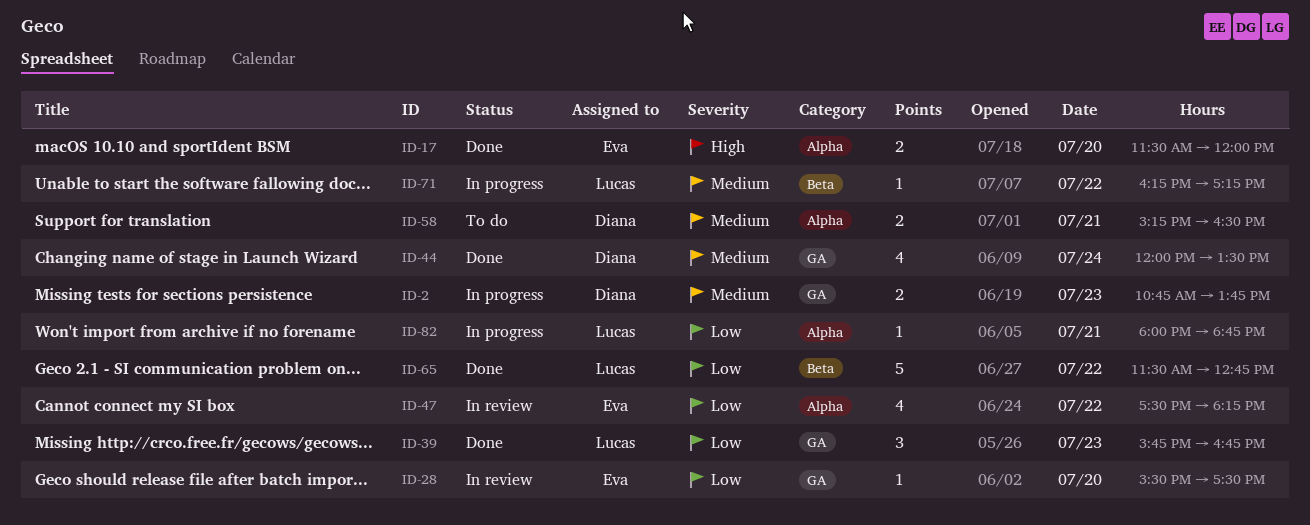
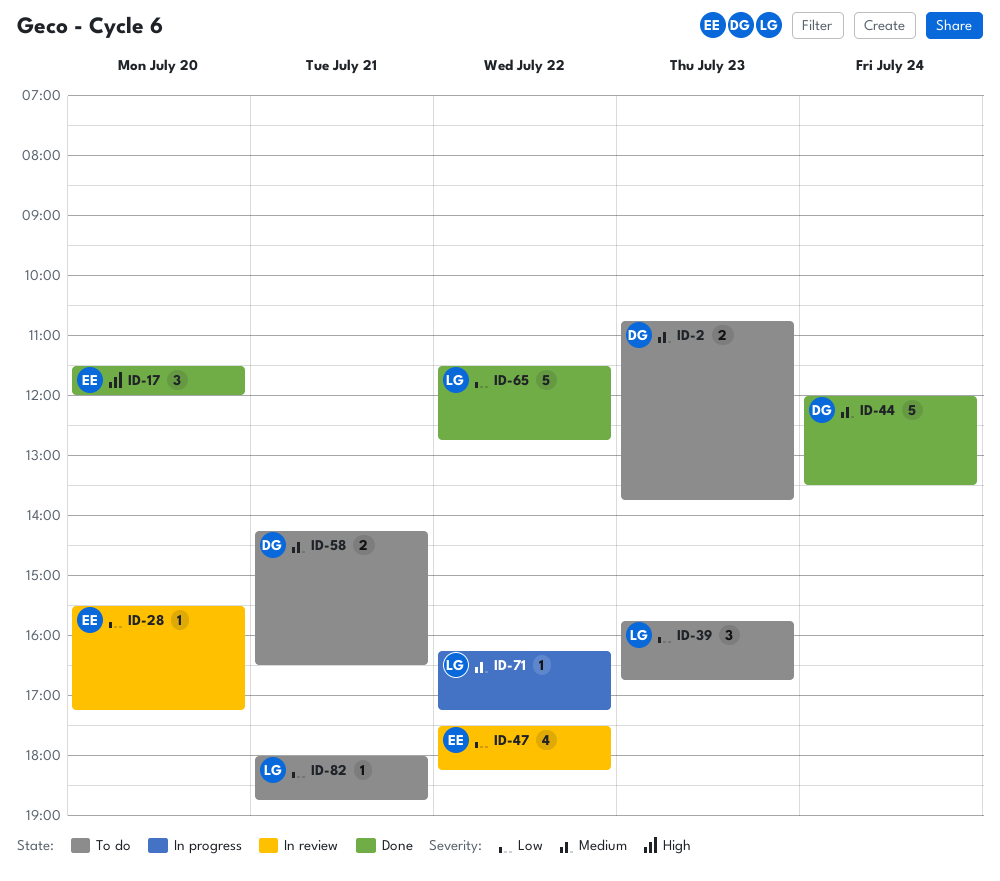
ID-2, status: In progress -> To do
ID-17, estimate: 2 -> 3
ID-28, ends: 17:30 -> 17:15
ID-39, status: Done -> To do
ID-44, estimate: 4 -> 5
ID-58, begins: 15:15 -> 14:15
ID-82, status: In progress -> To do

